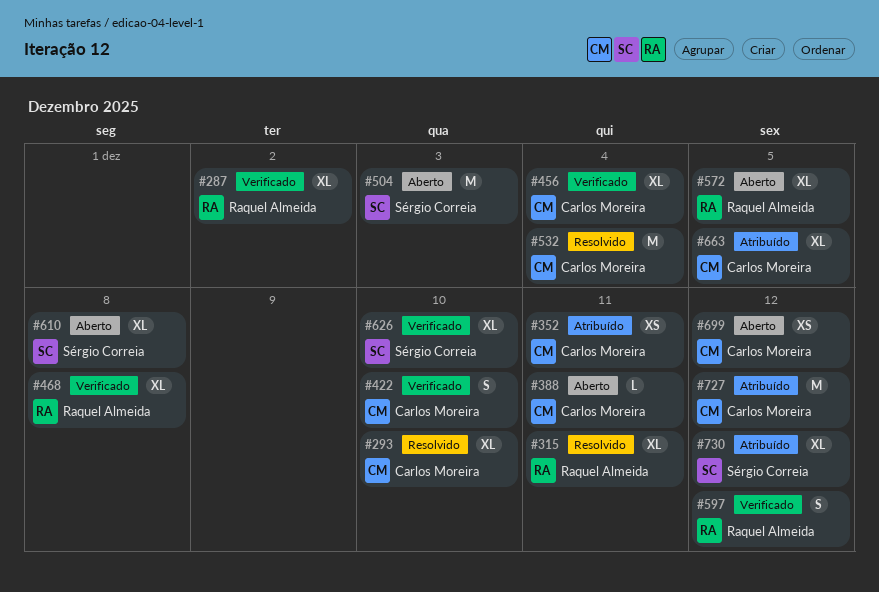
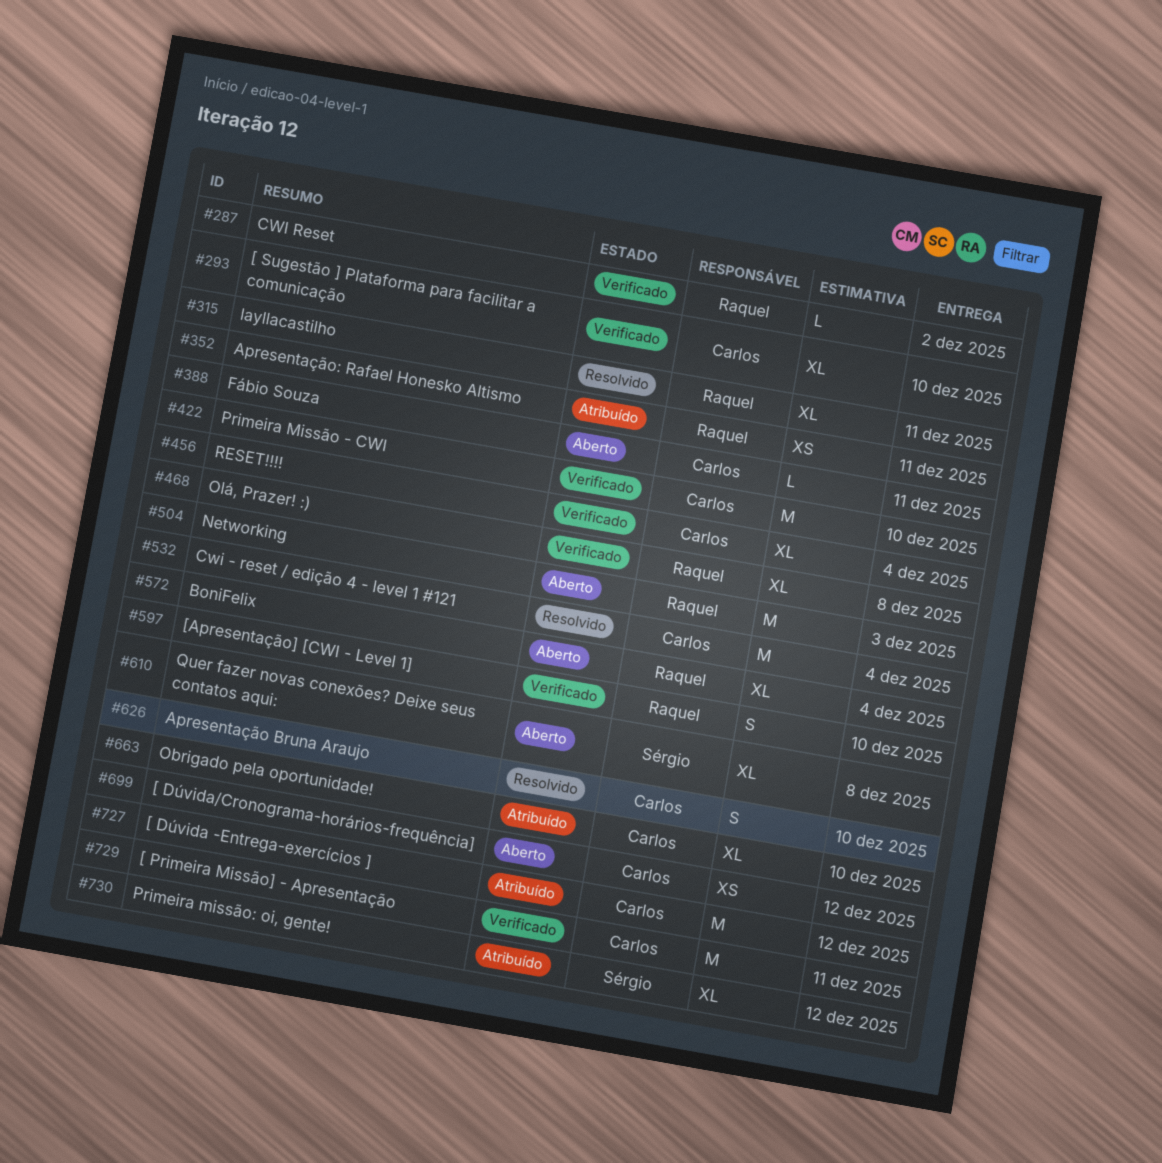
#287, estimate: XL -> L
#293, status: Resolvido -> Verificado
#352, owner: Carlos Moreira -> Raquel Almeida
#422, estimate: S -> M
#504, owner: Sérgio Correia -> Raquel Almeida
#572, due: Dec 5 -> Dec 4
#597, due: Dec 12 -> Dec 10
#626, status: Verificado -> Resolvido
#626, owner: Sérgio Correia -> Carlos Moreira
#626, estimate: XL -> S
#663, due: Dec 5 -> Dec 10
#729: none -> present

